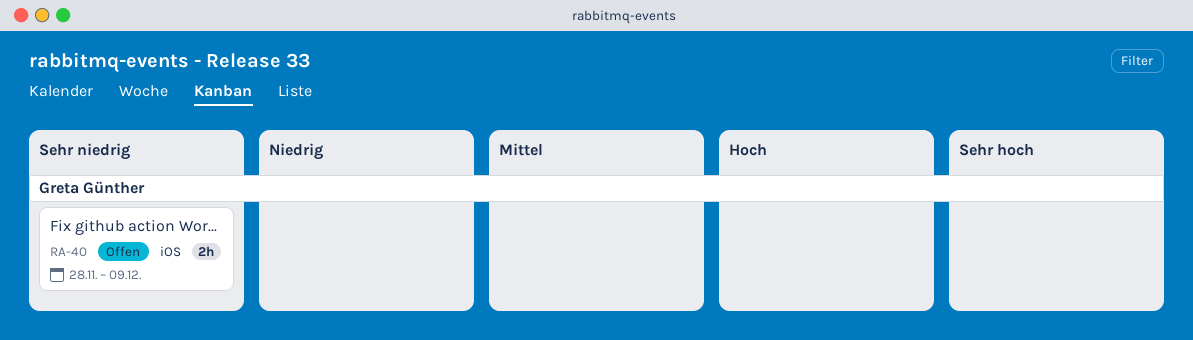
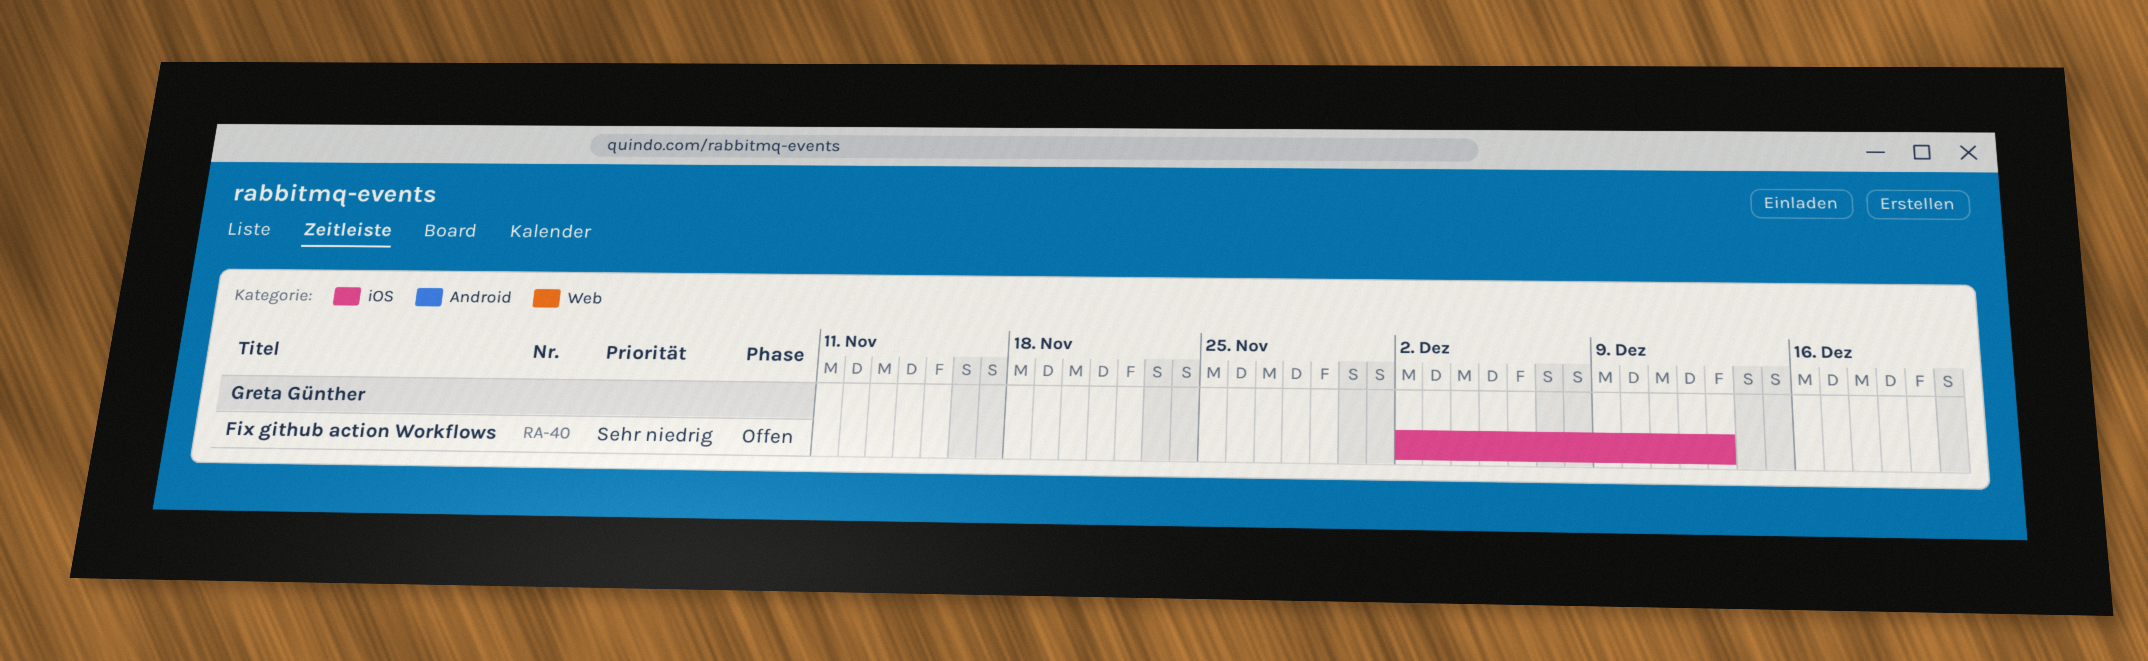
RA-40, start: Nov 28 -> Dec 2
RA-40, due: Dec 9 -> Dec 13

